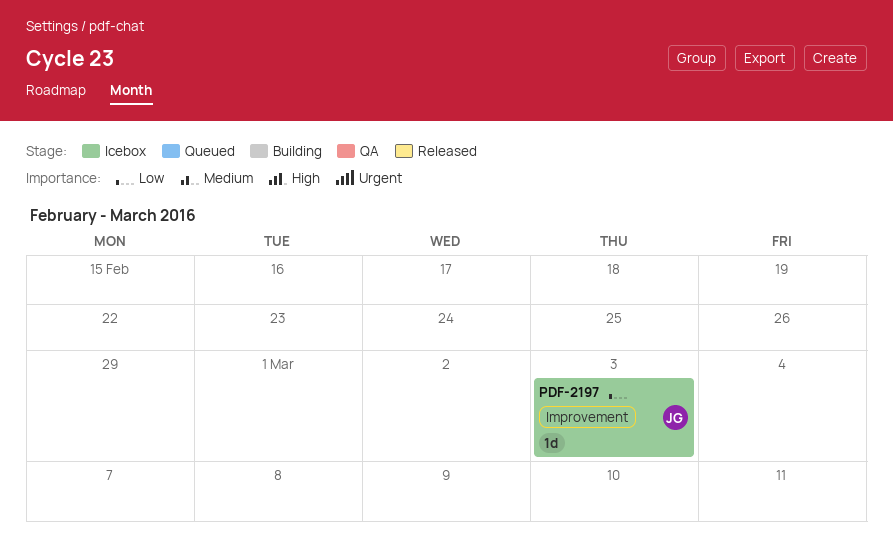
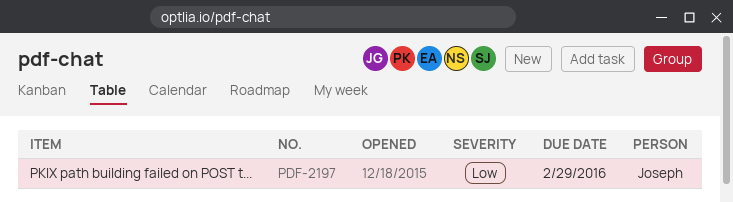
PDF-2197, due: Mar 3 -> Feb 29

